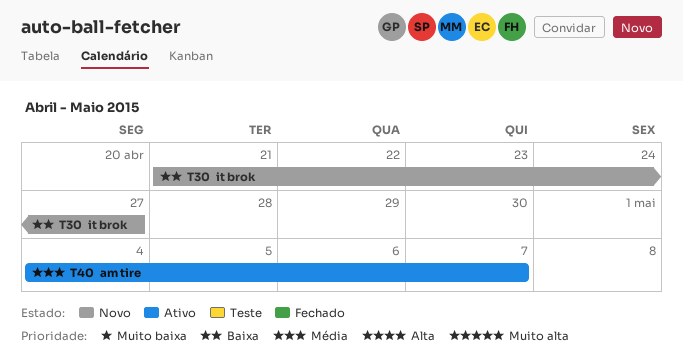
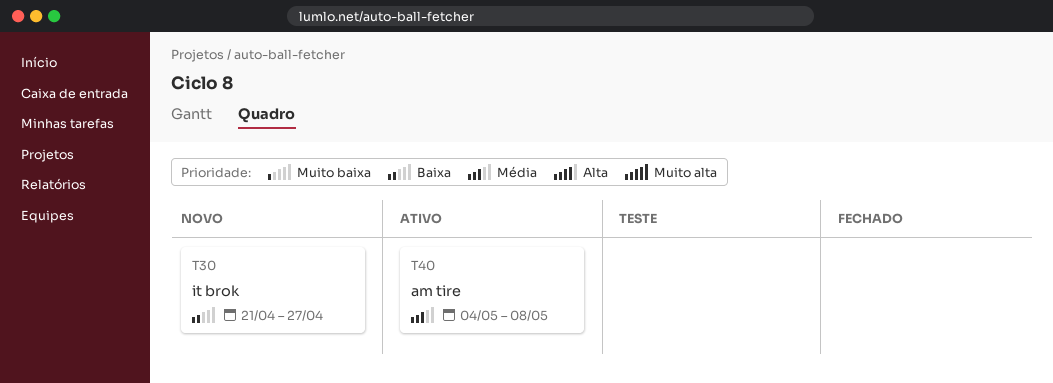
T40, due: May 7 -> May 8

